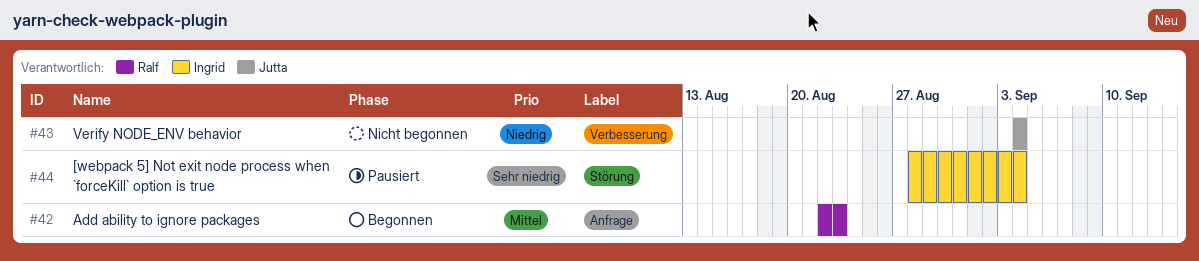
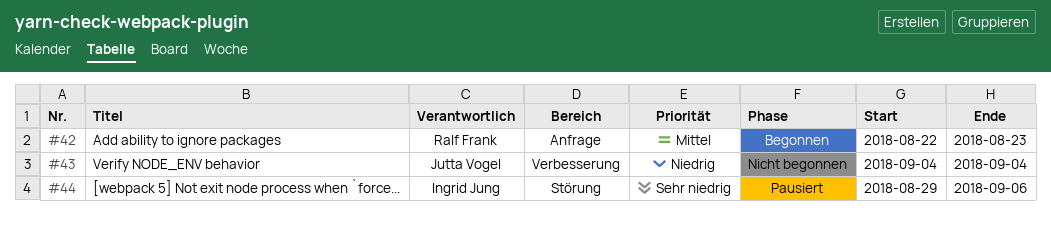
#44, start: Aug 28 -> Aug 29
#44, due: Sep 4 -> Sep 6

